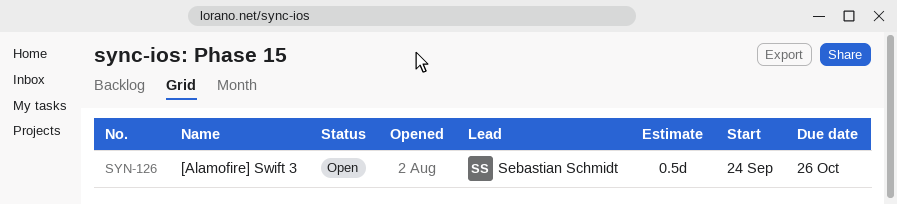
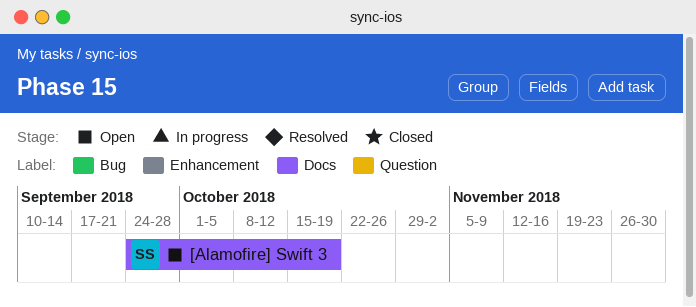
[Alamofire] Swift 3, due: Oct 26 -> Oct 19

